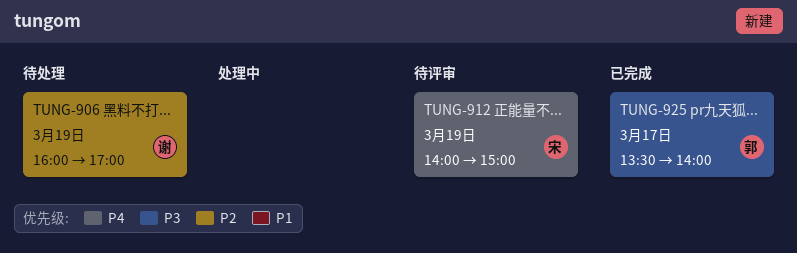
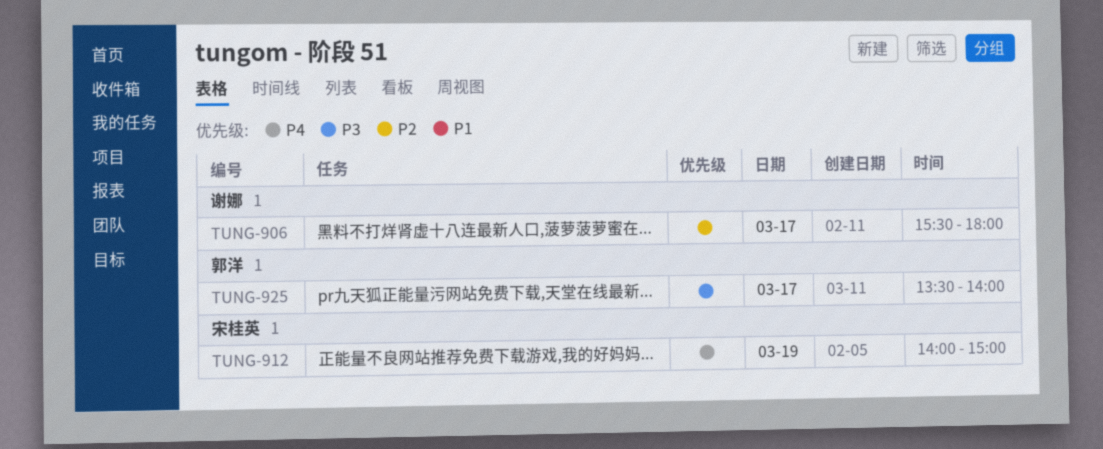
TUNG-906, day: Mar 19 -> Mar 17
TUNG-906, begins: 16:00 -> 15:30
TUNG-906, ends: 17:00 -> 18:00

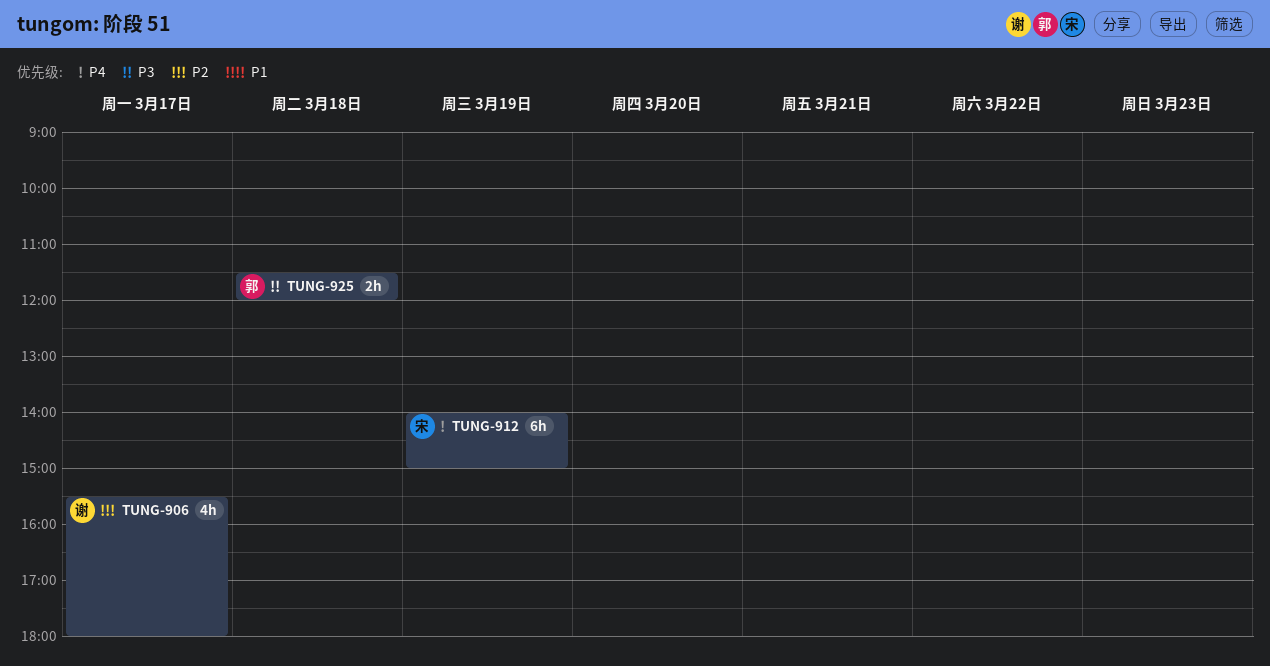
TUNG-925, day: Mar 17 -> Mar 18
TUNG-925, begins: 13:30 -> 11:30
TUNG-925, ends: 14:00 -> 12:00

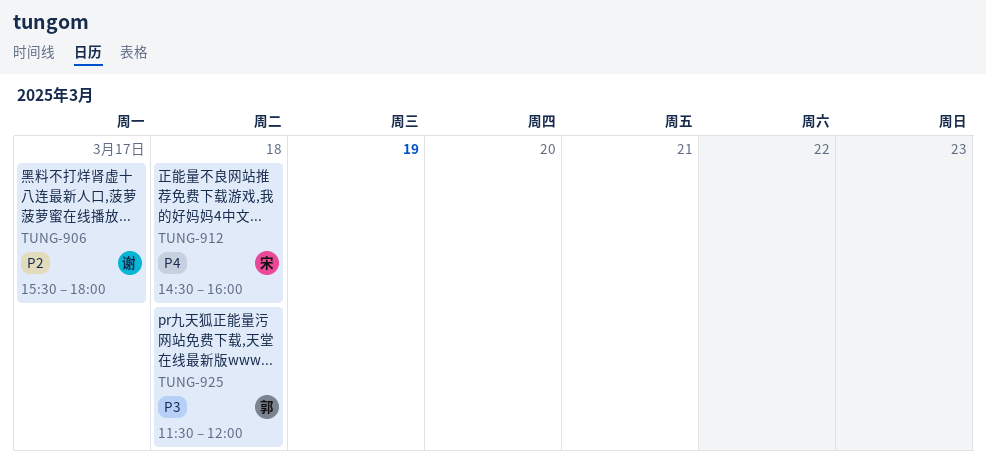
TUNG-912, day: Mar 19 -> Mar 18
TUNG-912, begins: 14:00 -> 14:30
TUNG-912, ends: 15:00 -> 16:00

